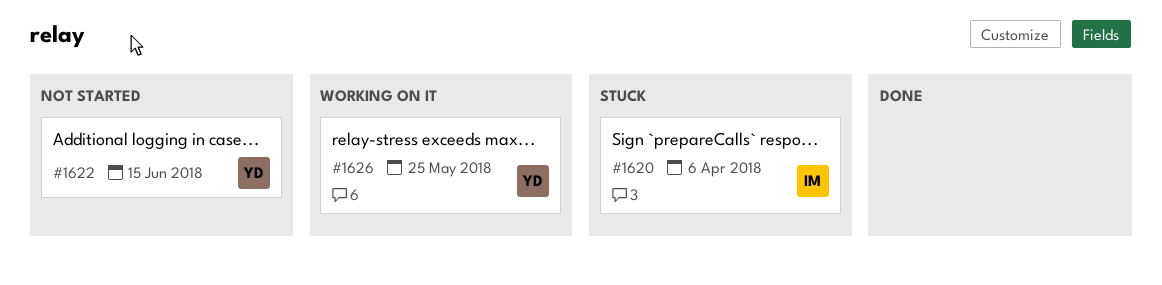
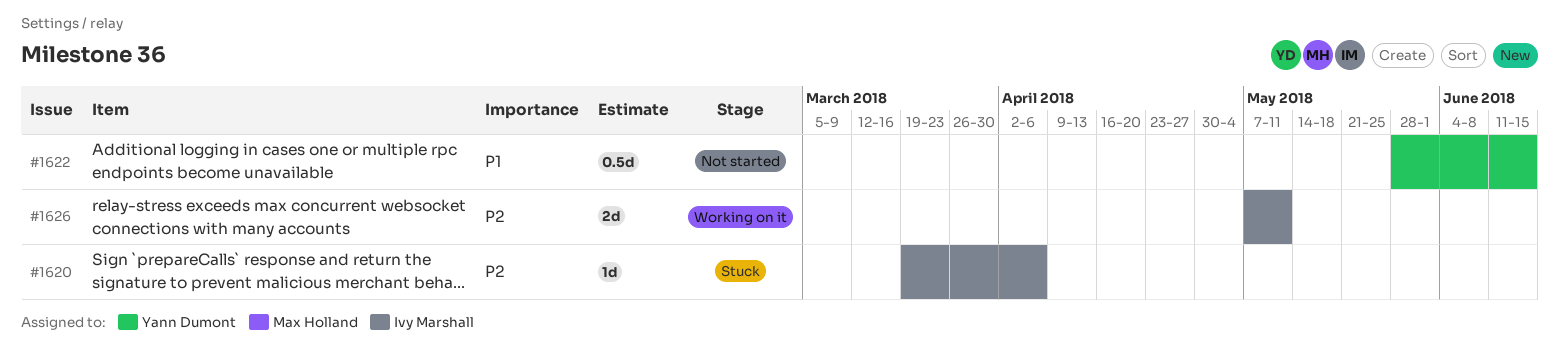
#1626, owner: Yann Dumont -> Ivy Marshall
#1626, due: May 25 -> May 11

